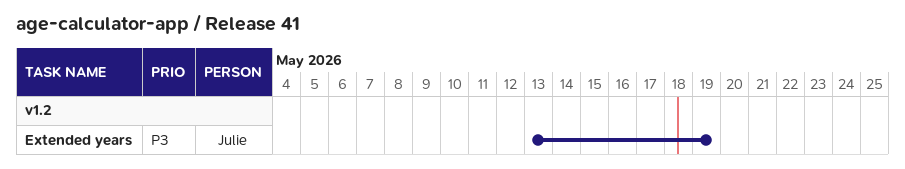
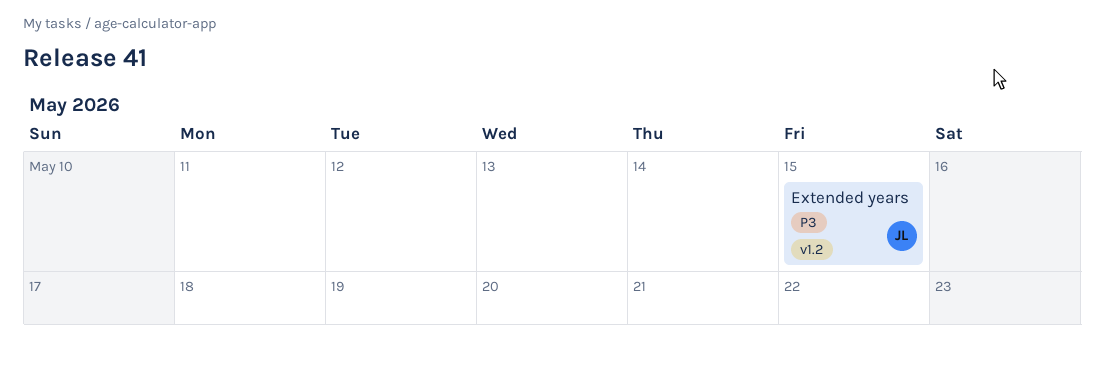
Extended years, due: May 19 -> May 15

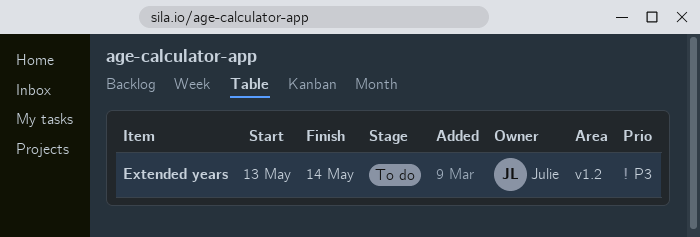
Extended years, due: May 15 -> May 14

